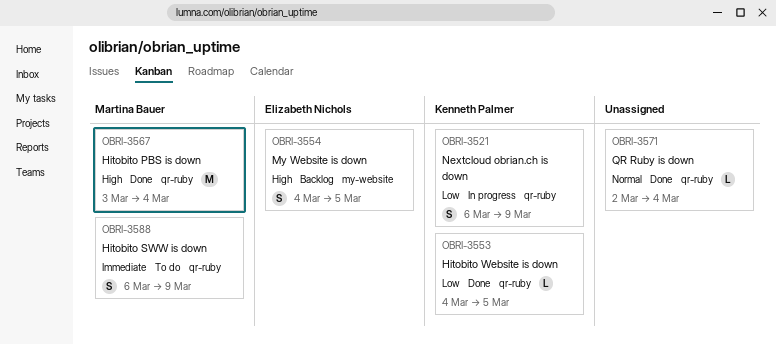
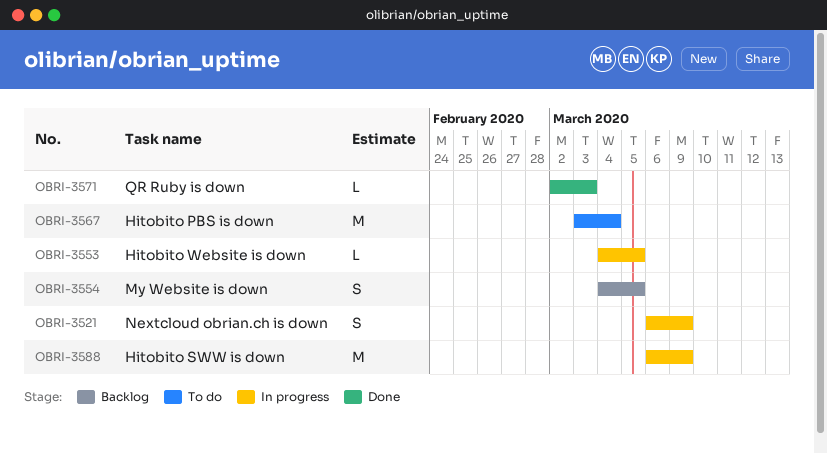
OBRI-3553, status: Done -> In progress
OBRI-3567, status: Done -> To do
OBRI-3571, due: Mar 4 -> Mar 3
OBRI-3588, status: To do -> In progress
OBRI-3588, estimate: S -> M

